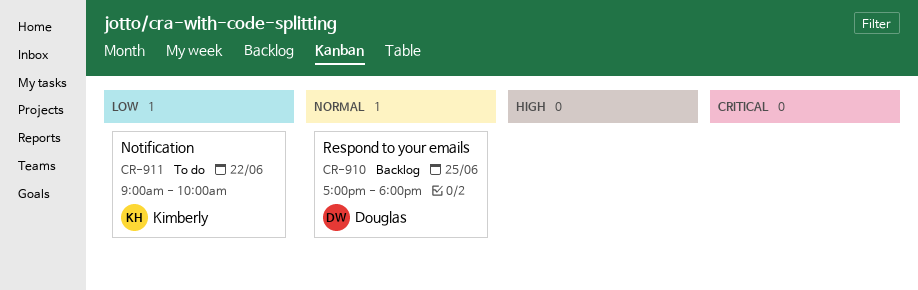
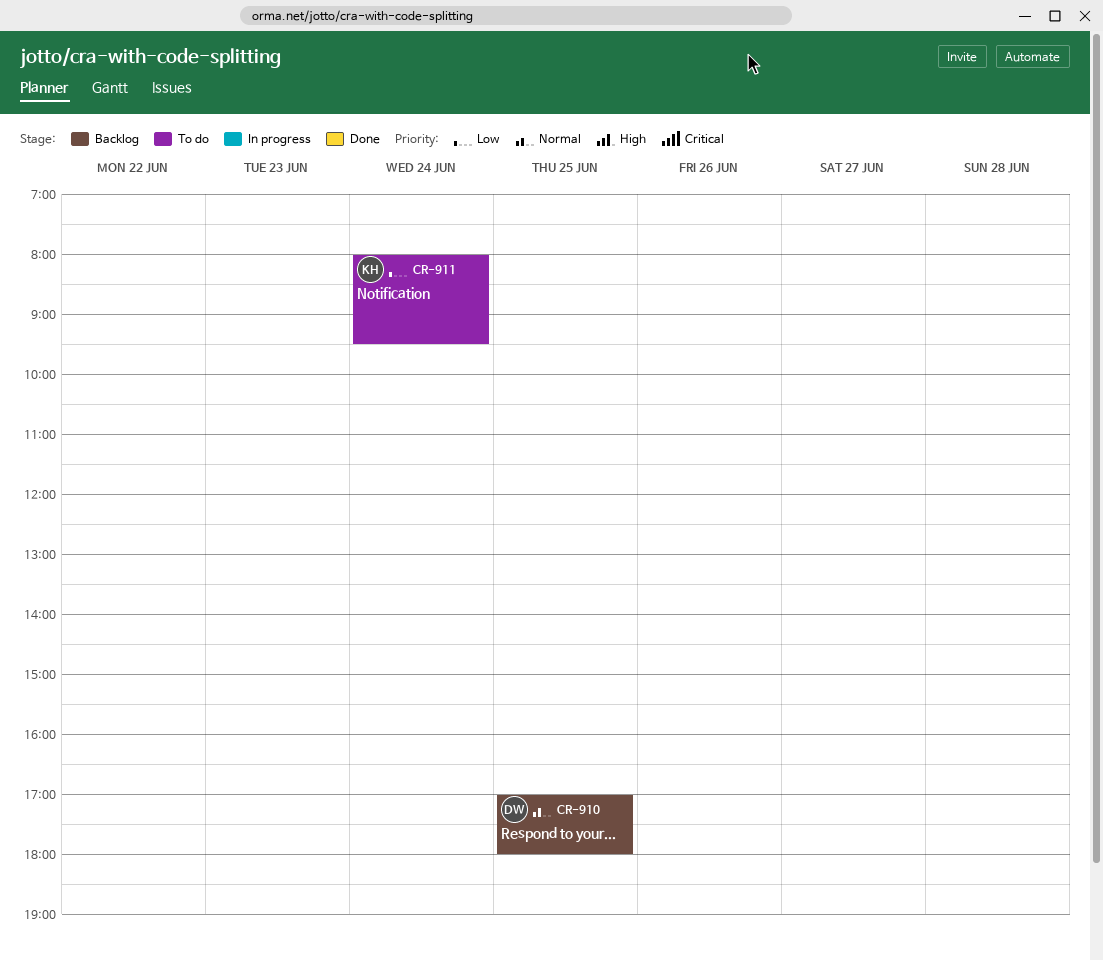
CR-911, day: Jun 22 -> Jun 24
CR-911, begins: 09:00 -> 08:00
CR-911, ends: 10:00 -> 09:30

